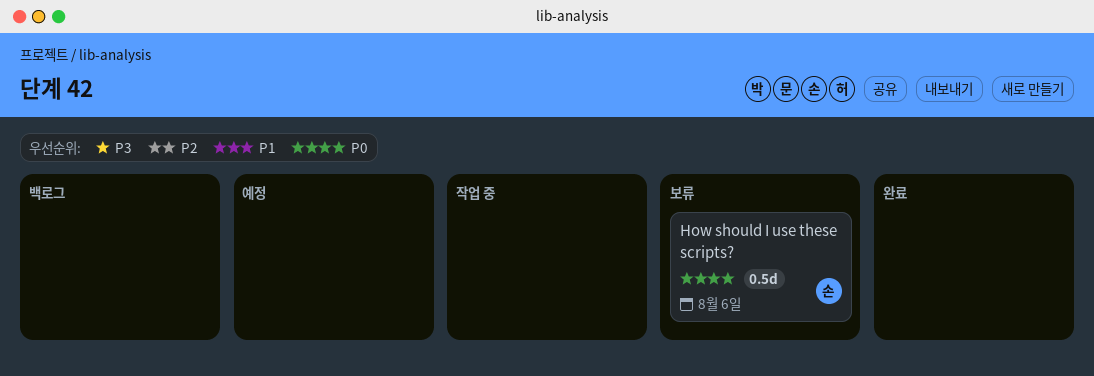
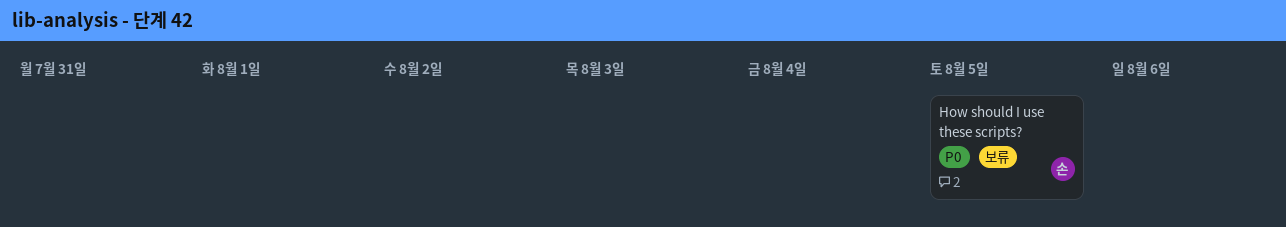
How should I use these scripts?, due: Aug 6 -> Aug 5

